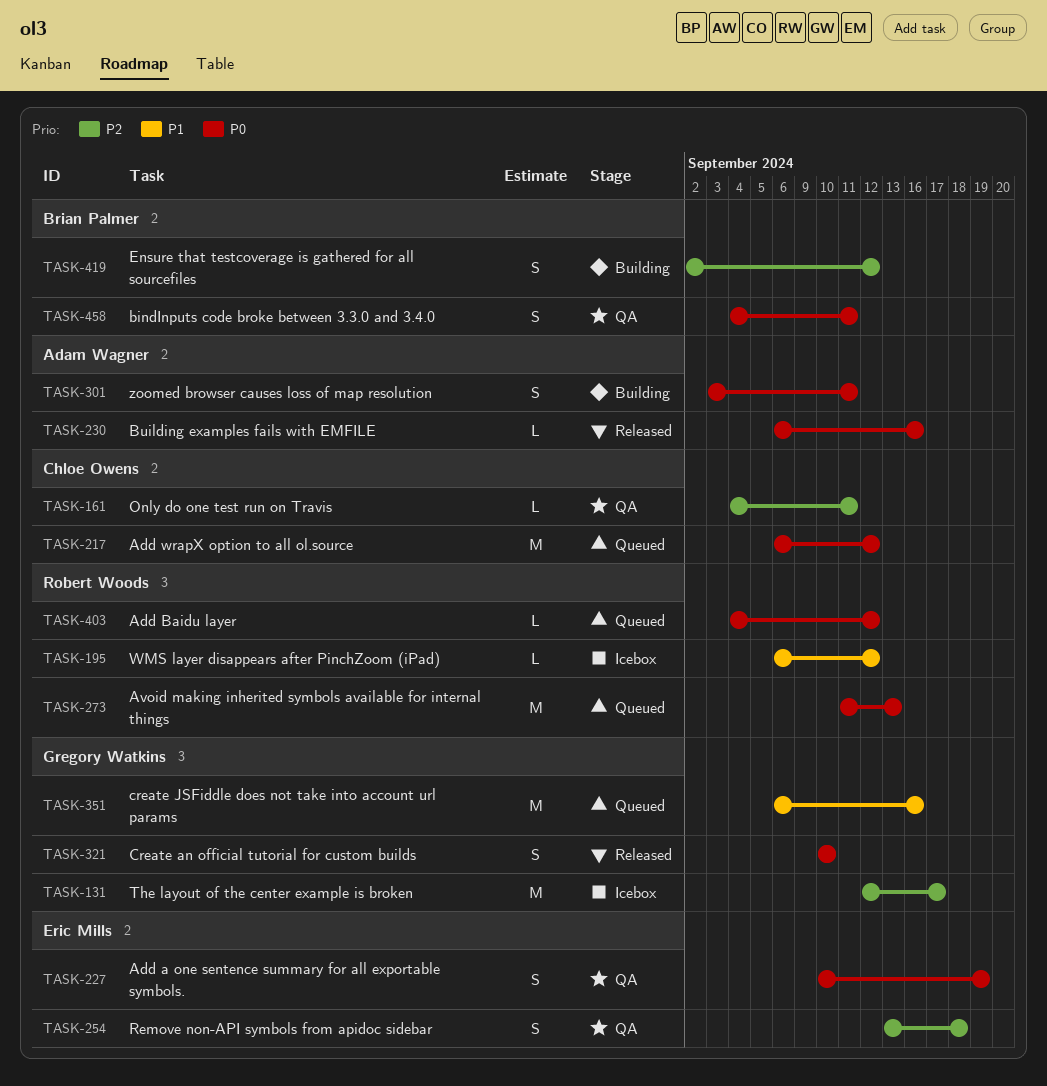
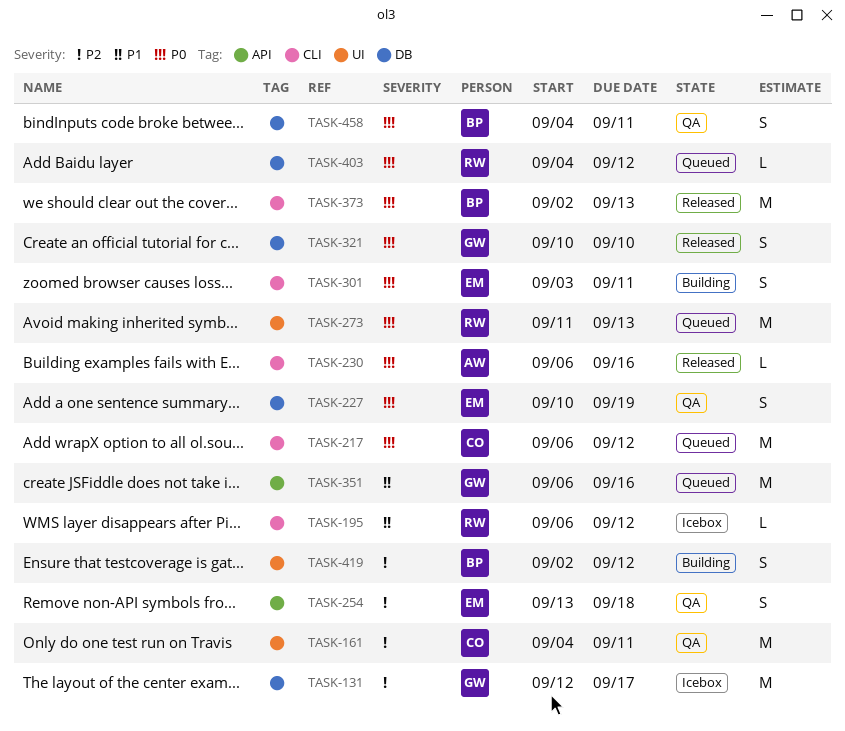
TASK-161, estimate: L -> M
TASK-301, owner: Adam Wagner -> Eric Mills
TASK-373: none -> present

